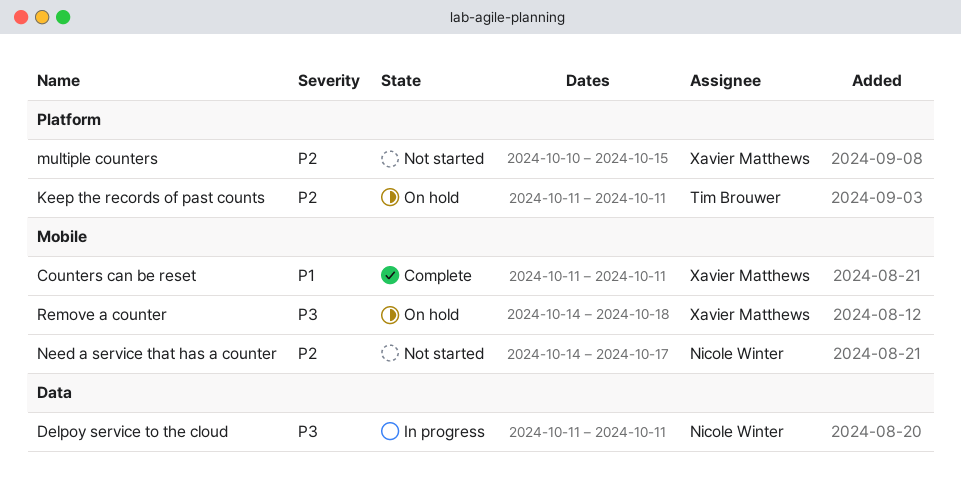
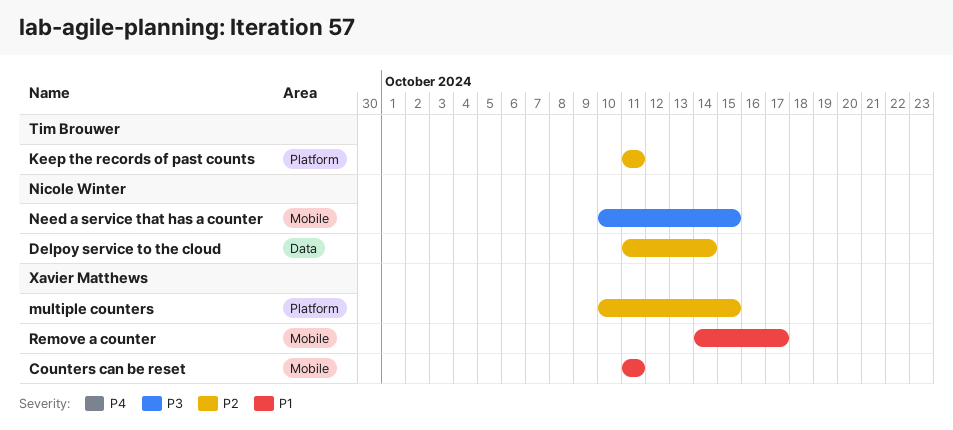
Delpoy service to the cloud, priority: P3 -> P2
Delpoy service to the cloud, due: Oct 11 -> Oct 14
Need a service that has a counter, priority: P2 -> P3
Need a service that has a counter, start: Oct 14 -> Oct 10
Need a service that has a counter, due: Oct 17 -> Oct 15
Remove a counter, priority: P3 -> P1
Remove a counter, due: Oct 18 -> Oct 17

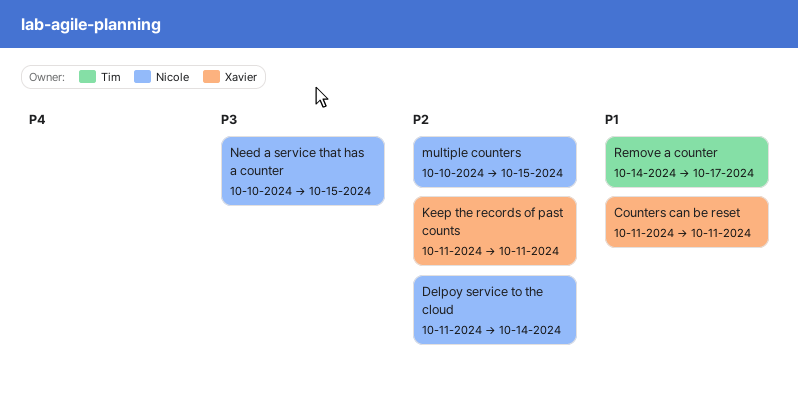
Keep the records of past counts, owner: Tim Brouwer -> Xavier Matthews
multiple counters, owner: Xavier Matthews -> Nicole Winter
Remove a counter, owner: Xavier Matthews -> Tim Brouwer

